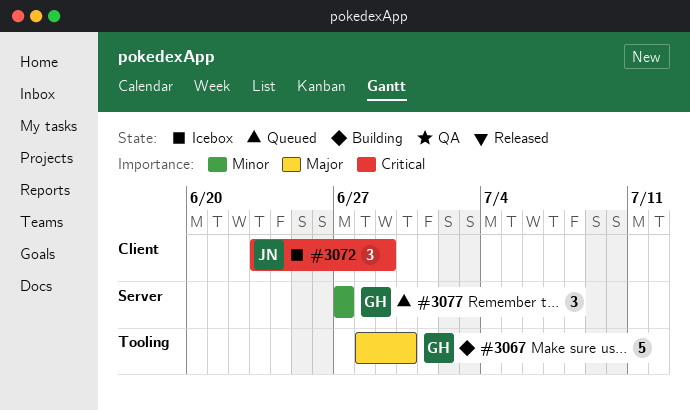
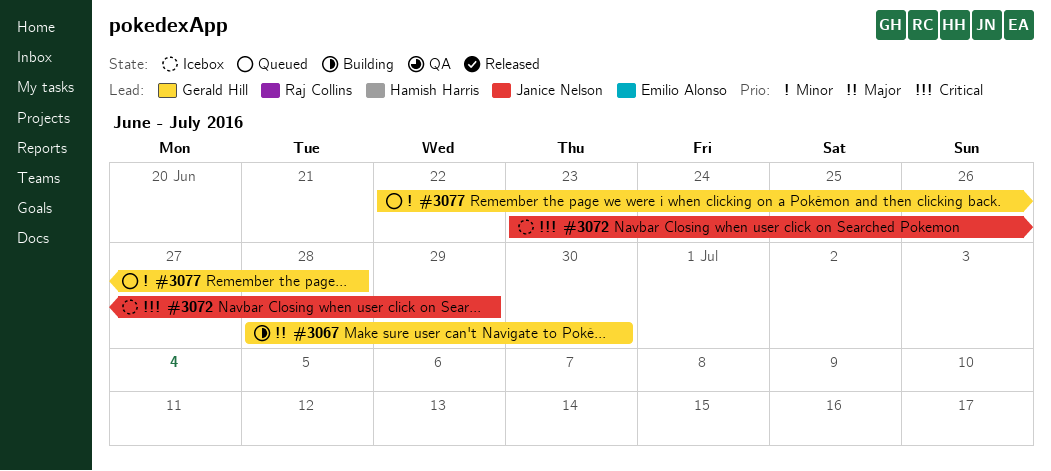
#3077, start: Jun 27 -> Jun 22
#3077, due: Jun 27 -> Jun 28

